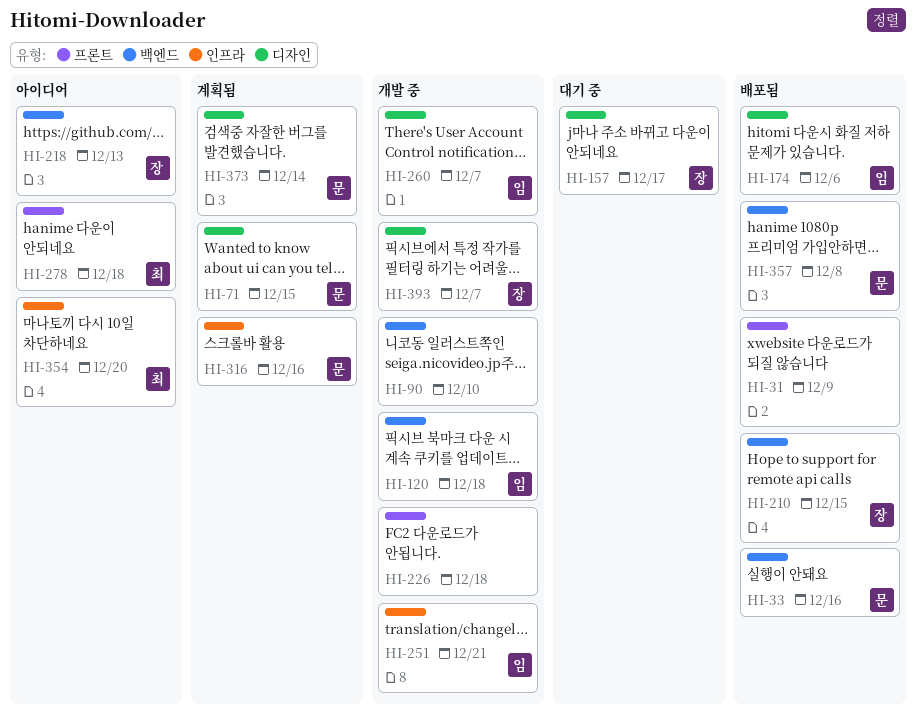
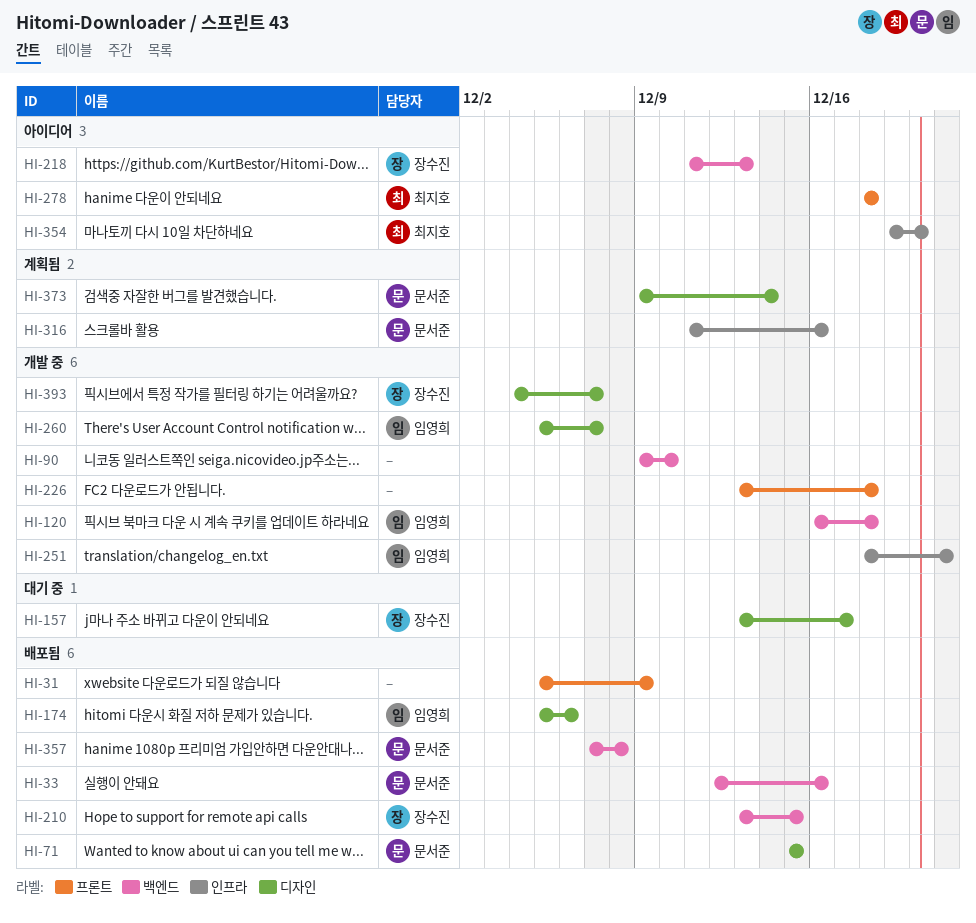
HI-71, status: 계획됨 -> 배포됨

